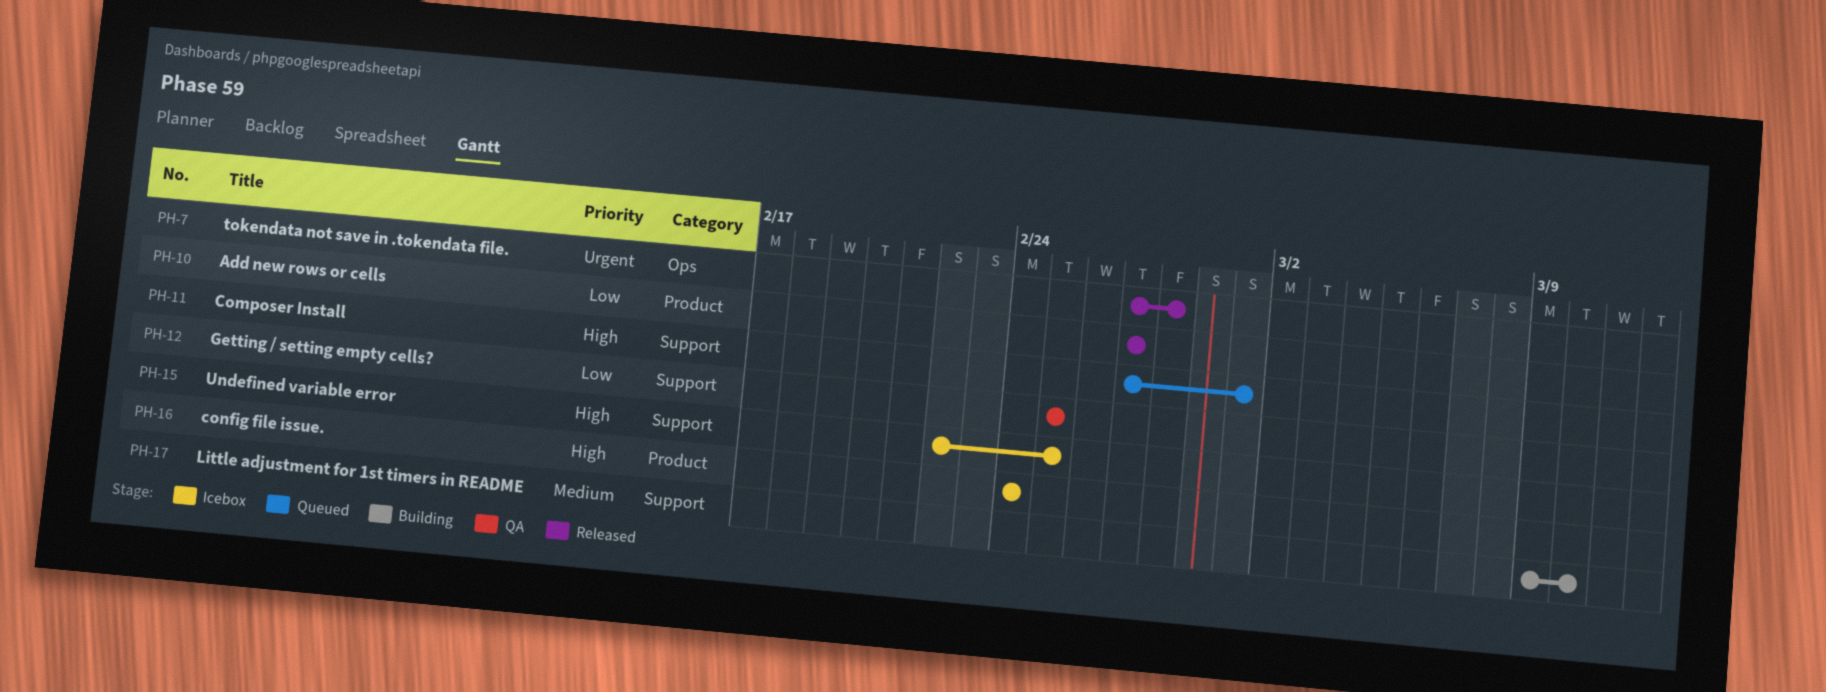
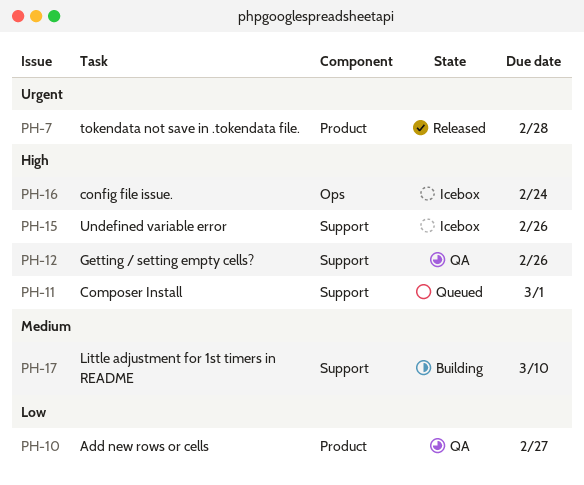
PH-7, label: Ops -> Product
PH-10, status: Released -> QA
PH-12, priority: Low -> High
PH-12, due: Feb 25 -> Feb 26
PH-15, due: Feb 25 -> Feb 26
PH-16, label: Product -> Ops

